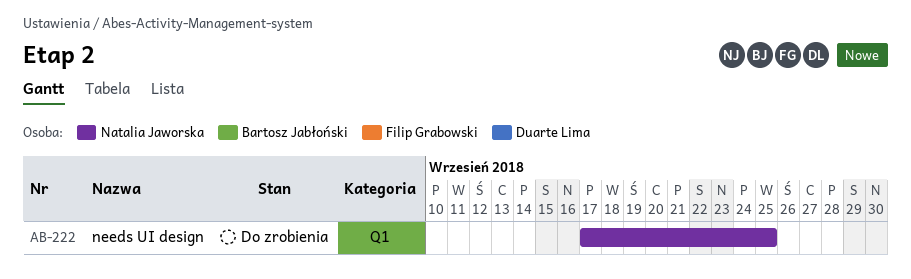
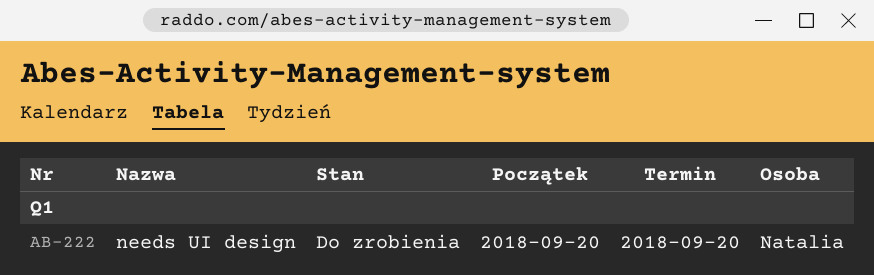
AB-222, start: Sep 17 -> Sep 20
AB-222, due: Sep 25 -> Sep 20

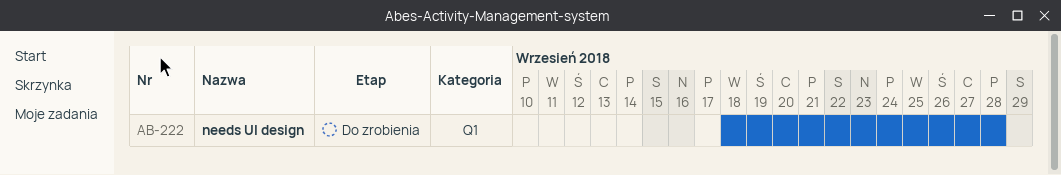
AB-222, start: Sep 20 -> Sep 18
AB-222, due: Sep 20 -> Sep 28

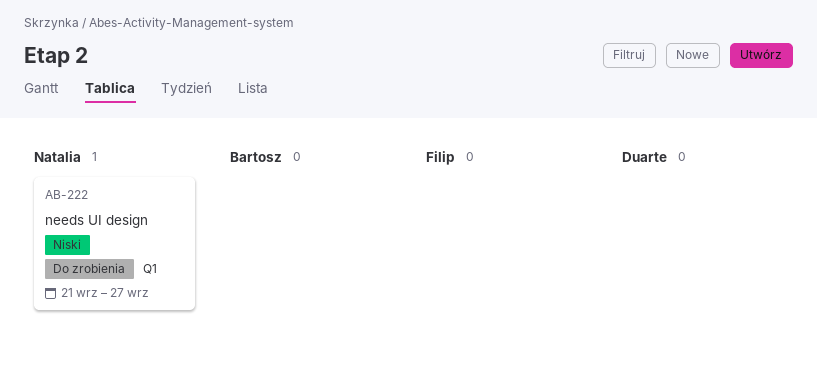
AB-222, start: Sep 18 -> Sep 21
AB-222, due: Sep 28 -> Sep 27

